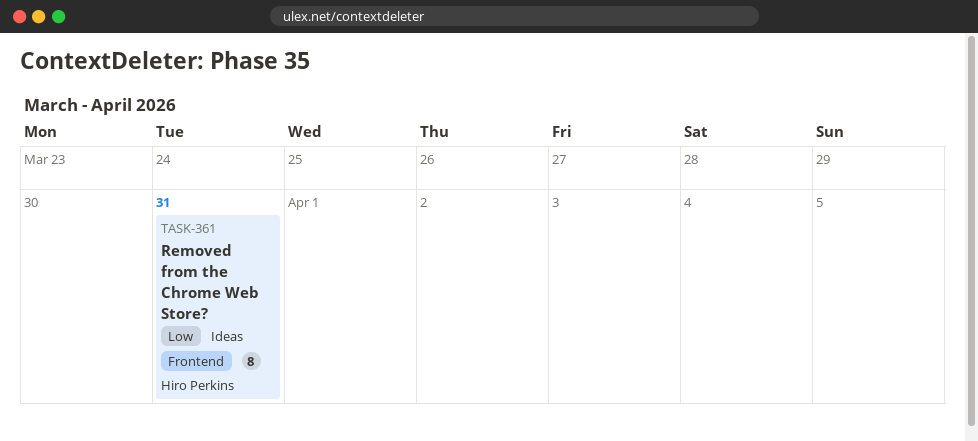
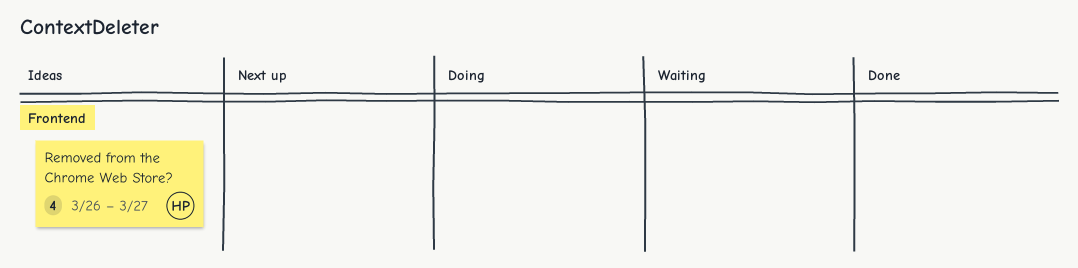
Removed from the Chrome Web Store?, estimate: 8 -> 4
Removed from the Chrome Web Store?, due: Mar 31 -> Mar 27

